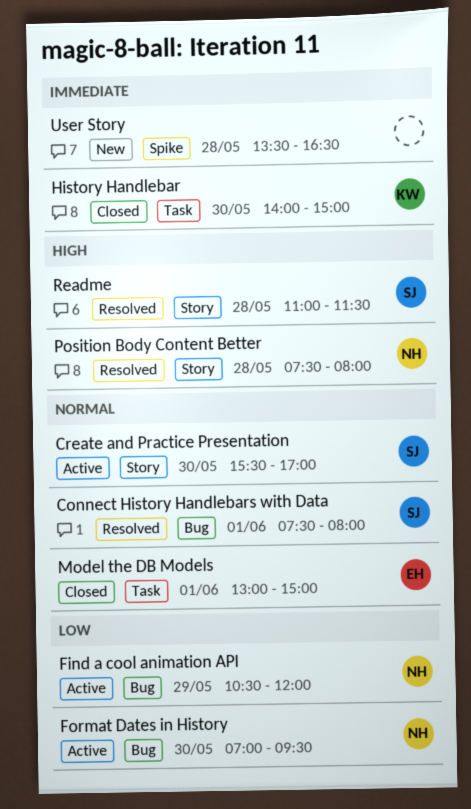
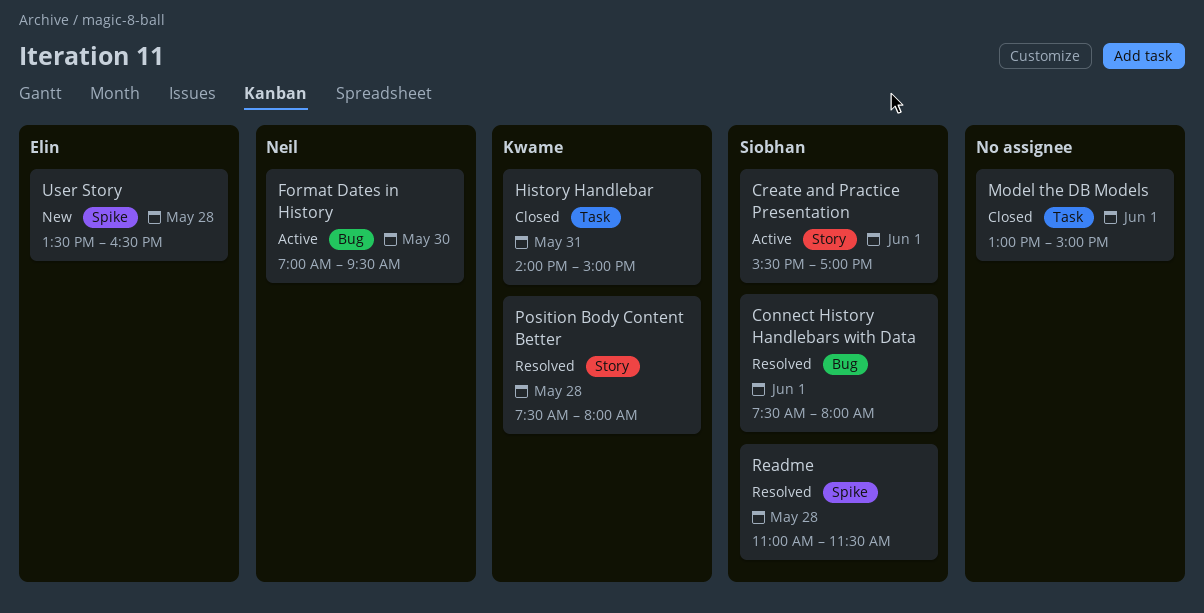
Create and Practice Presentation, day: May 30 -> Jun 1
Find a cool animation API: present -> none
History Handlebar, day: May 30 -> May 31
Model the DB Models, owner: Elin -> none
Position Body Content Better, owner: Neil -> Kwame
Readme, label: Story -> Spike
User Story, owner: none -> Elin

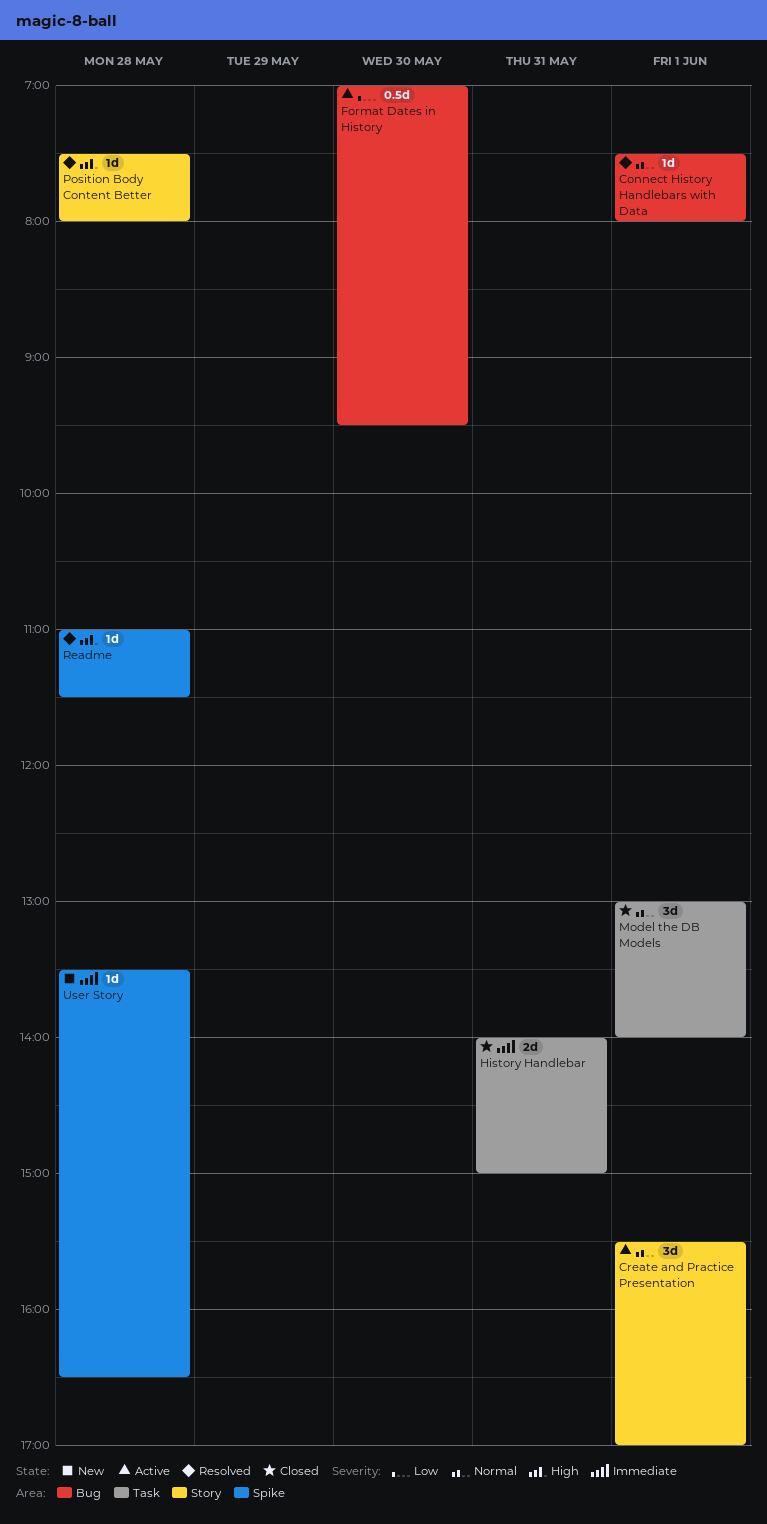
Model the DB Models, ends: 15:00 -> 14:00

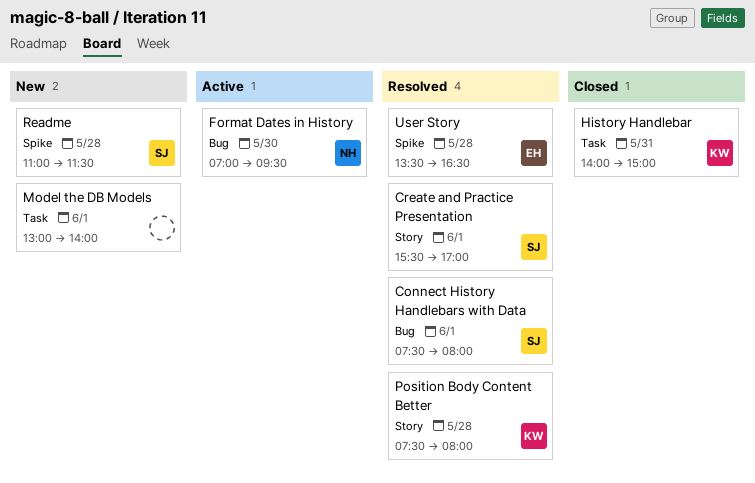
Create and Practice Presentation, status: Active -> Resolved
Model the DB Models, status: Closed -> New
Readme, status: Resolved -> New
User Story, status: New -> Resolved

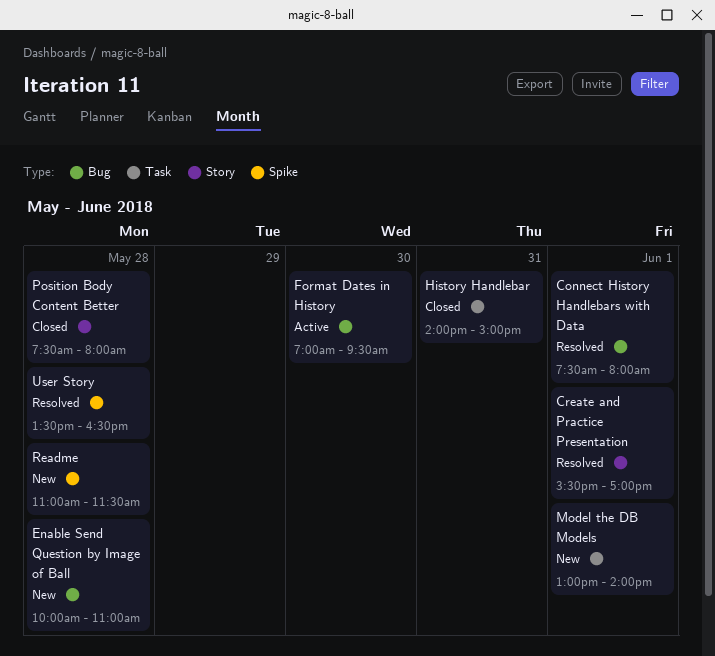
Enable Send Question by Image of Ball: none -> present
Position Body Content Better, status: Resolved -> Closed

